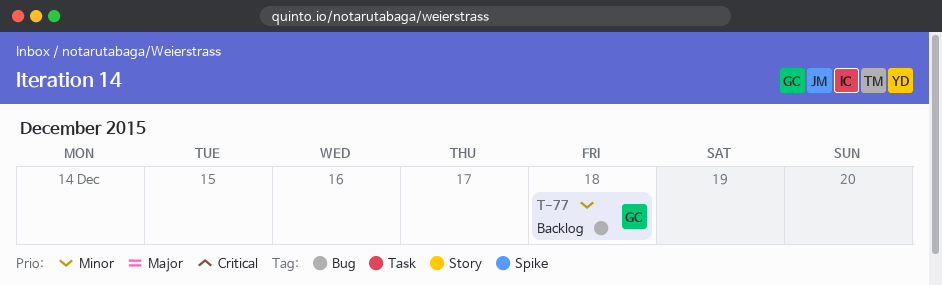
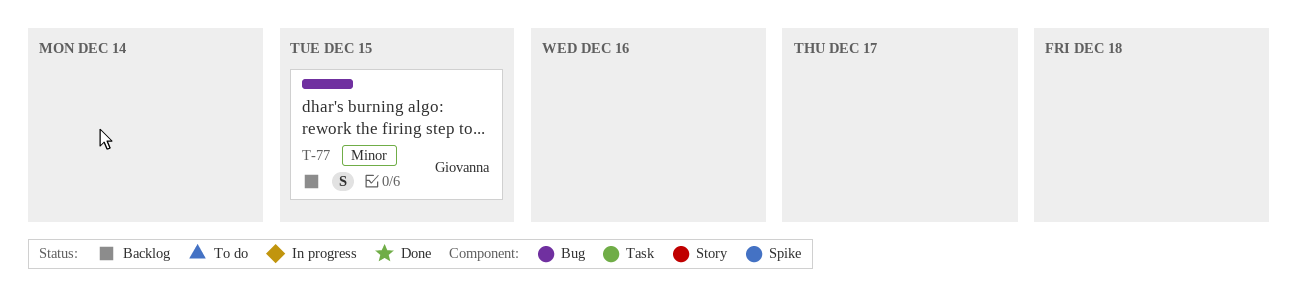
T-77, due: Dec 18 -> Dec 15

